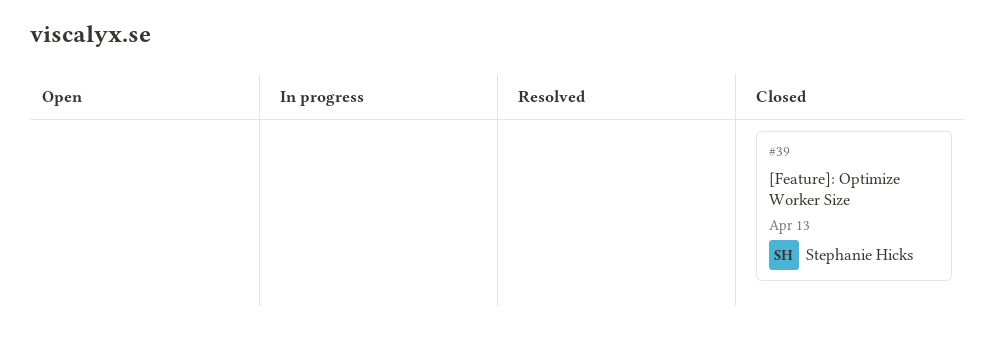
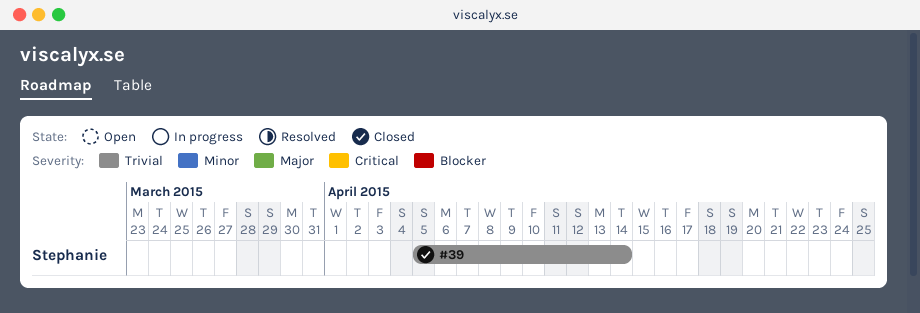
#39, due: Apr 13 -> Apr 14

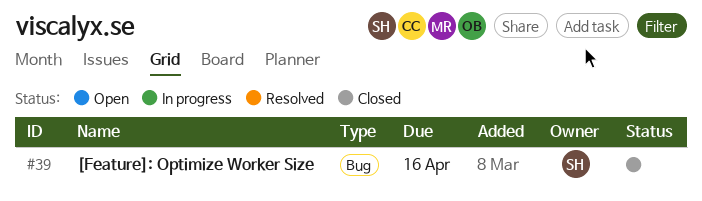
#39, due: Apr 14 -> Apr 16

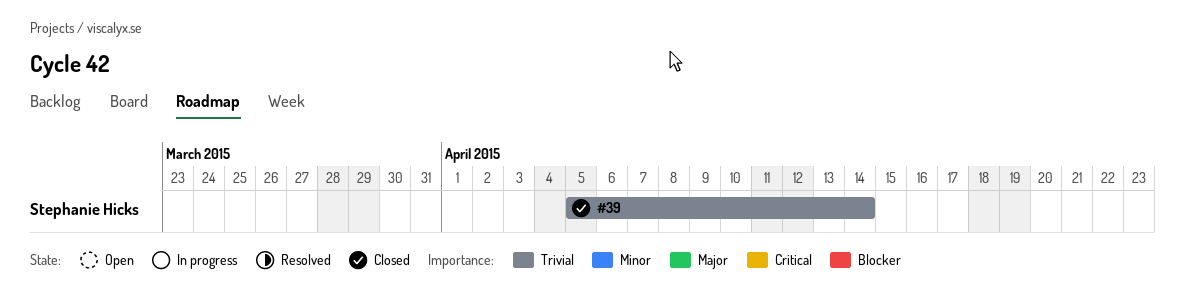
#39, due: Apr 16 -> Apr 14

